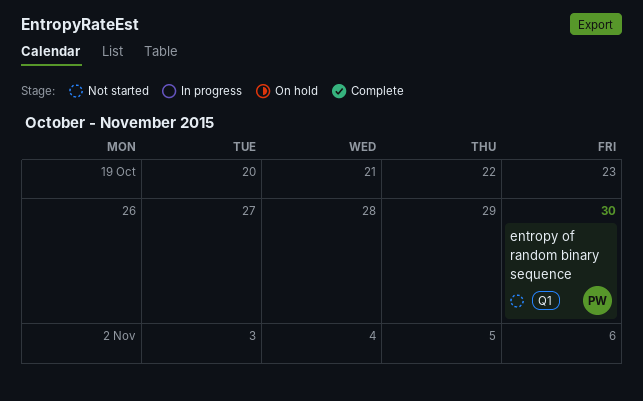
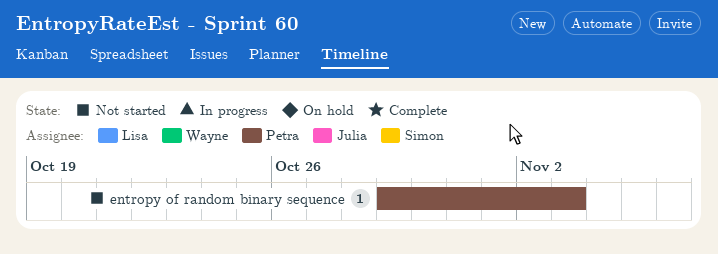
entropy of random binary sequence, due: Oct 30 -> Nov 3

